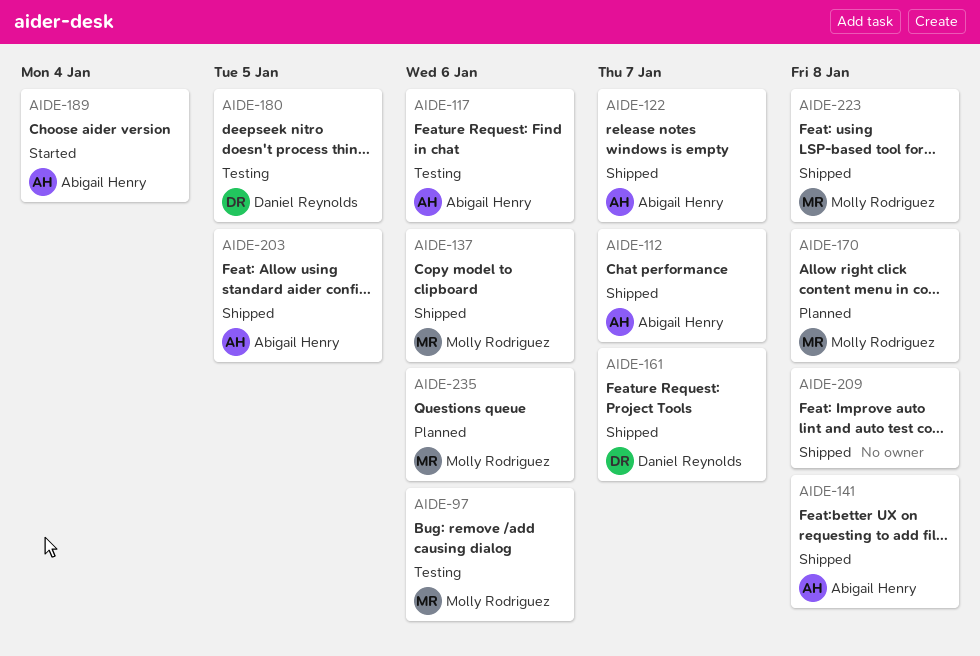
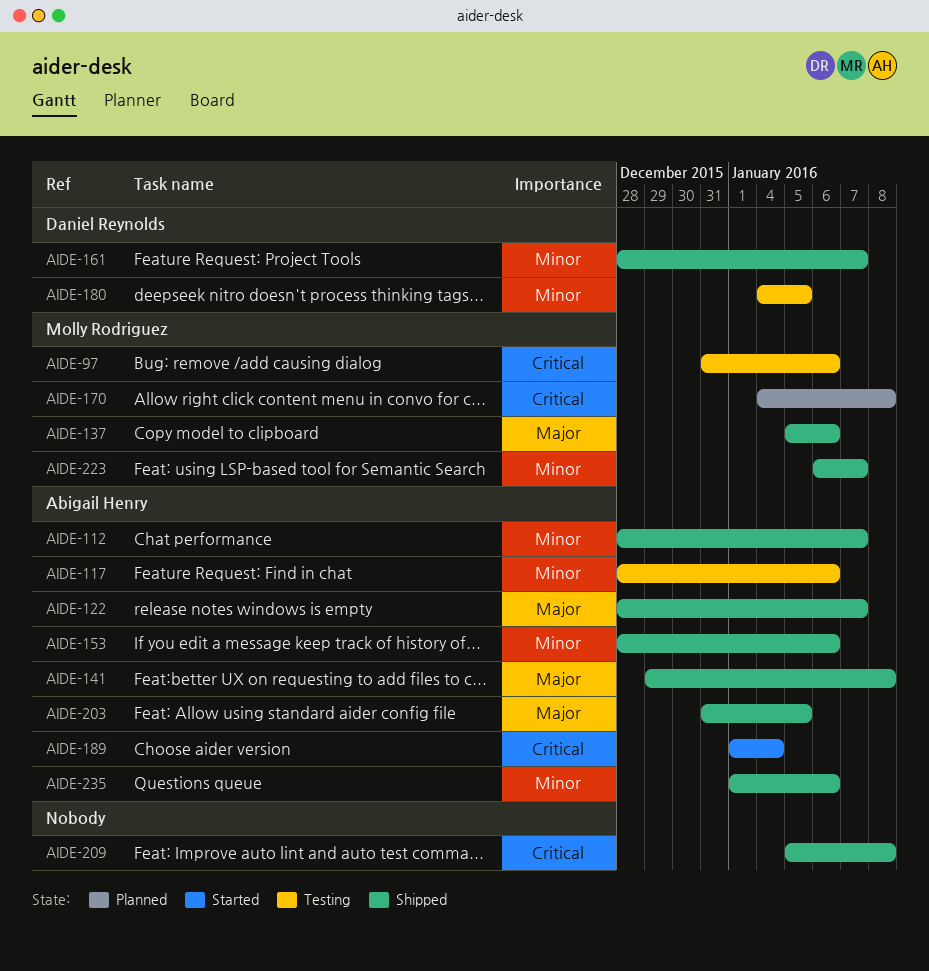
AIDE-153: none -> present
AIDE-223, due: Jan 8 -> Jan 7
AIDE-235, status: Planned -> Shipped
AIDE-235, owner: Molly Rodriguez -> Abigail Henry

